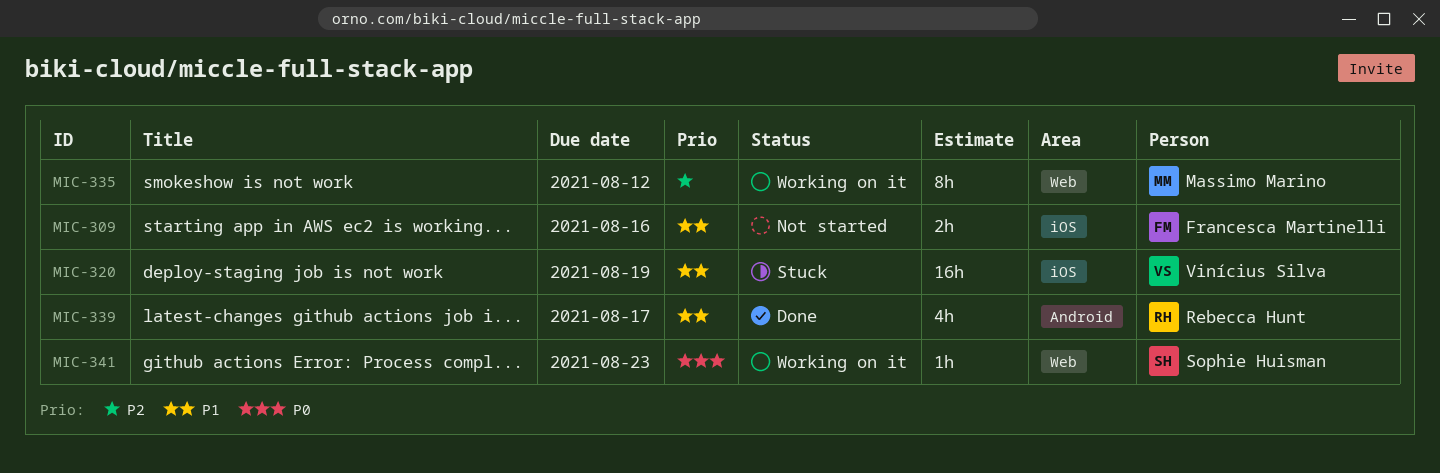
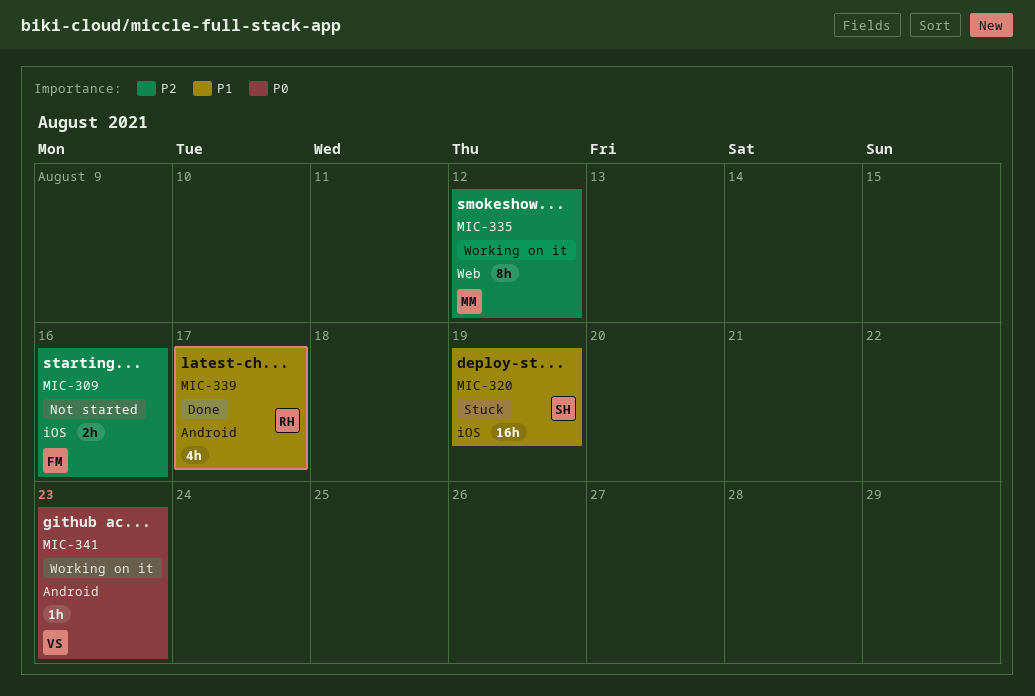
MIC-309, priority: P1 -> P2
MIC-320, owner: Vinícius Silva -> Sophie Huisman
MIC-341, owner: Sophie Huisman -> Vinícius Silva
MIC-341, label: Web -> Android

